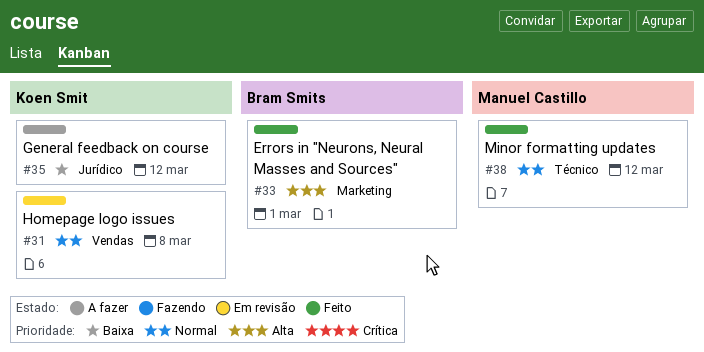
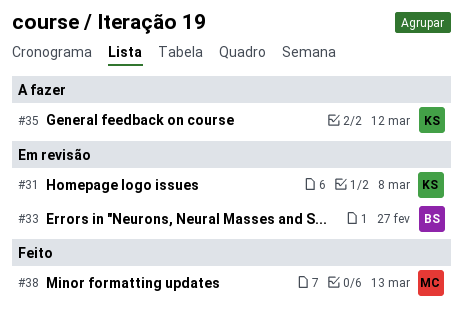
#33, status: Feito -> Em revisão
#33, due: Mar 1 -> Feb 27
#38, due: Mar 12 -> Mar 13

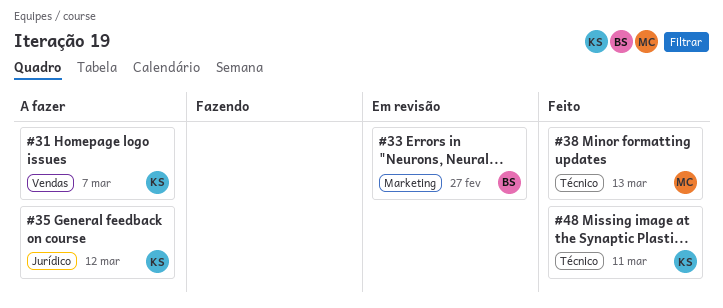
#31, status: Em revisão -> A fazer
#31, due: Mar 8 -> Mar 7
#48: none -> present

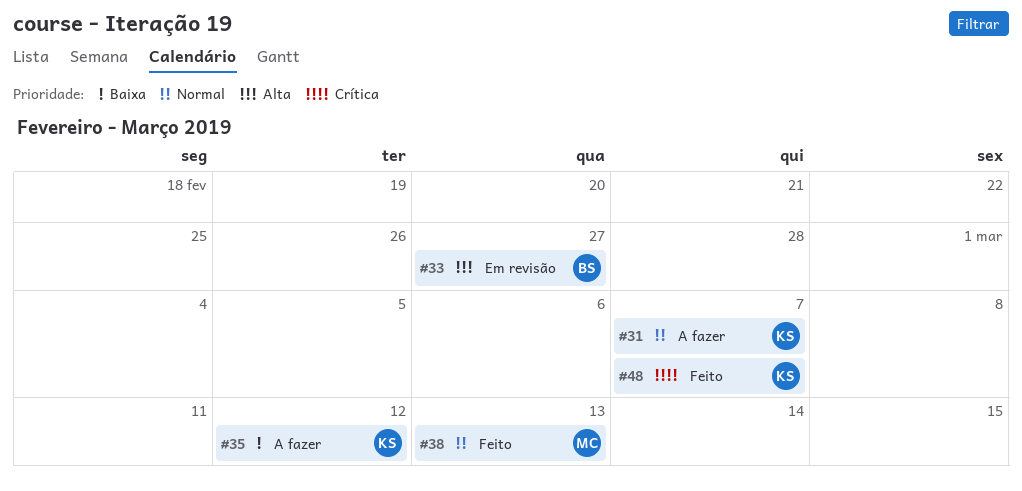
#48, due: Mar 11 -> Mar 7

